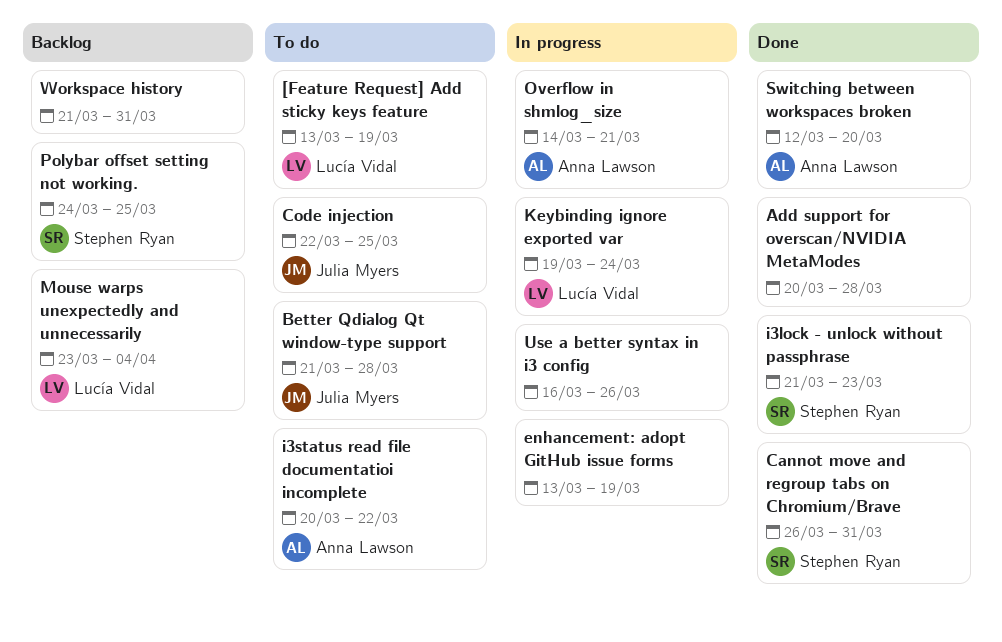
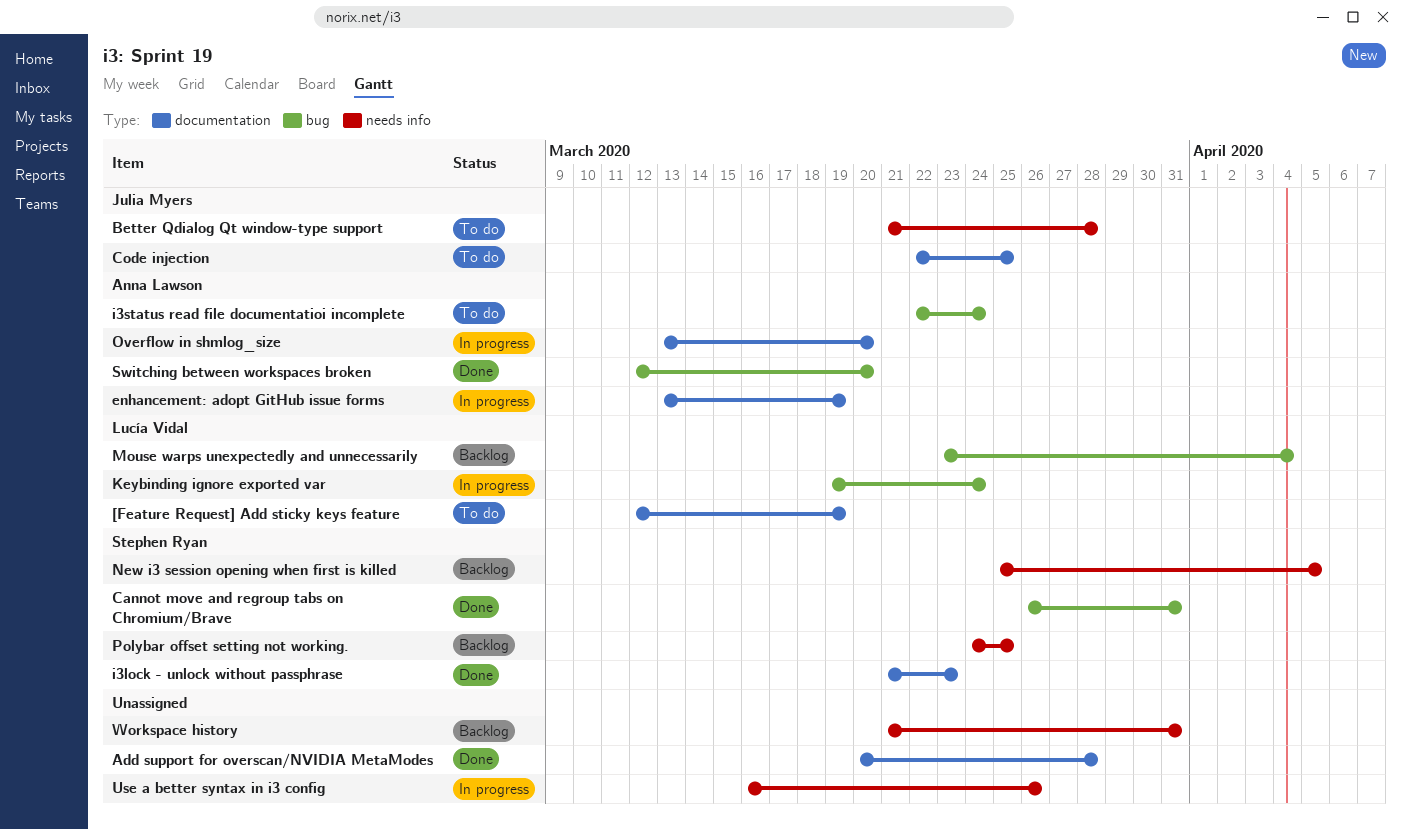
[Feature Request] Add sticky keys feature, start: Mar 13 -> Mar 12
enhancement: adopt GitHub issue forms, owner: none -> Anna Lawson
i3status read file documentatioi incomplete, start: Mar 20 -> Mar 22
i3status read file documentatioi incomplete, due: Mar 22 -> Mar 24
New i3 session opening when first is killed: none -> present
Overflow in shmlog_size, start: Mar 14 -> Mar 13
Overflow in shmlog_size, due: Mar 21 -> Mar 20

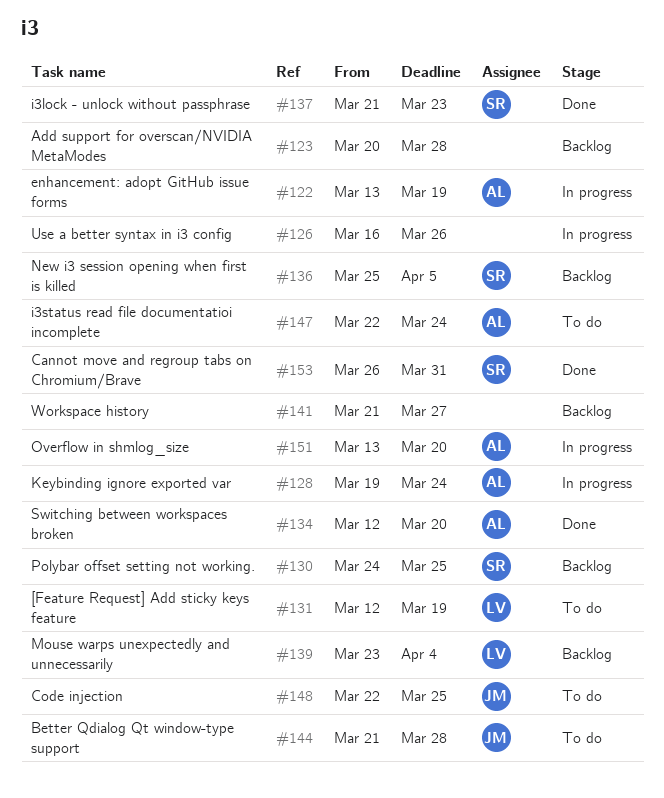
Add support for overscan/NVIDIA MetaModes, status: Done -> Backlog
Keybinding ignore exported var, owner: Lucía Vidal -> Anna Lawson
Workspace history, due: Mar 31 -> Mar 27

